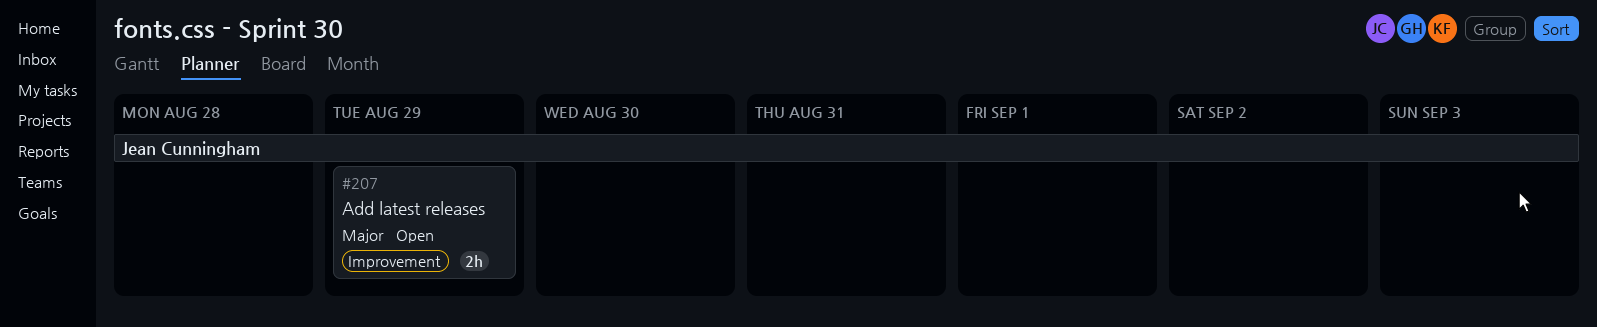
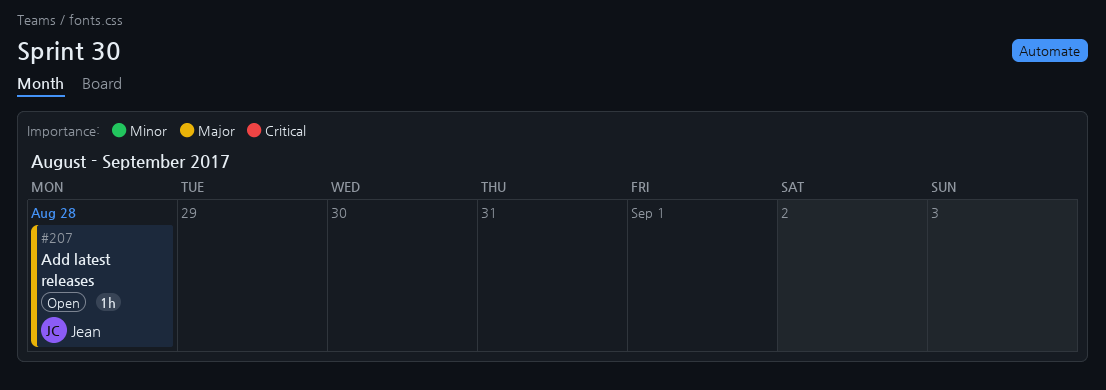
#207, estimate: 2h -> 1h
#207, due: Aug 29 -> Aug 28

